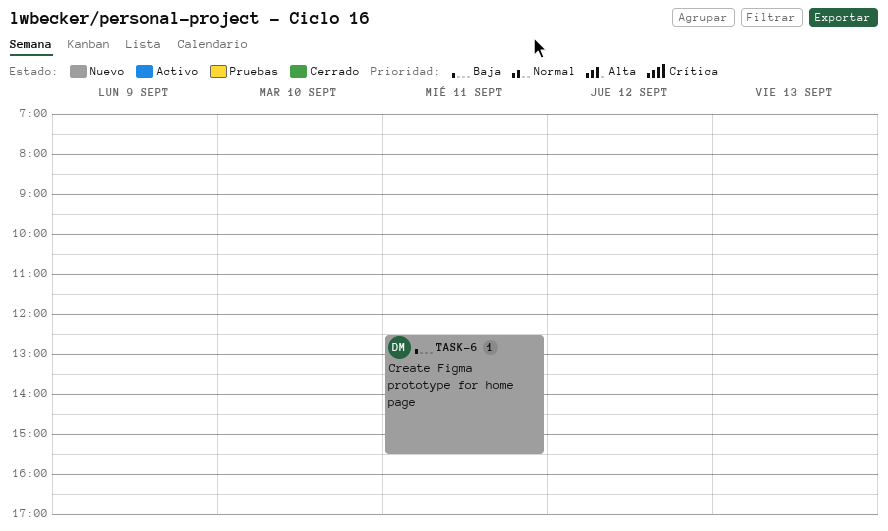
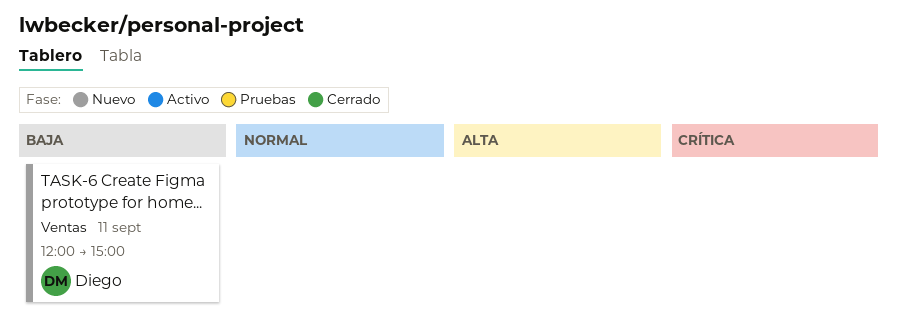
TASK-6, begins: 12:30 -> 12:00
TASK-6, ends: 15:30 -> 15:00

